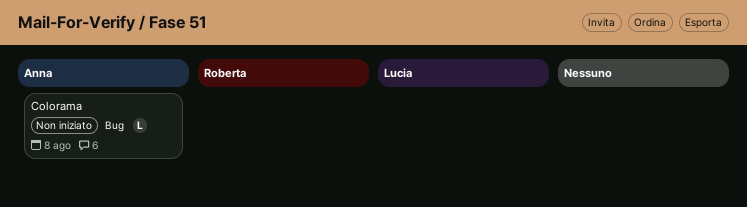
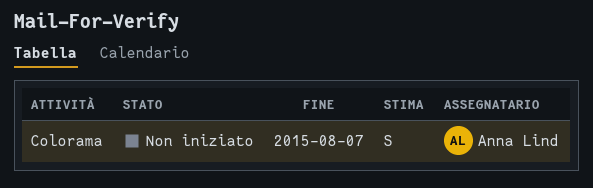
Colorama, estimate: L -> S
Colorama, due: Aug 8 -> Aug 7

